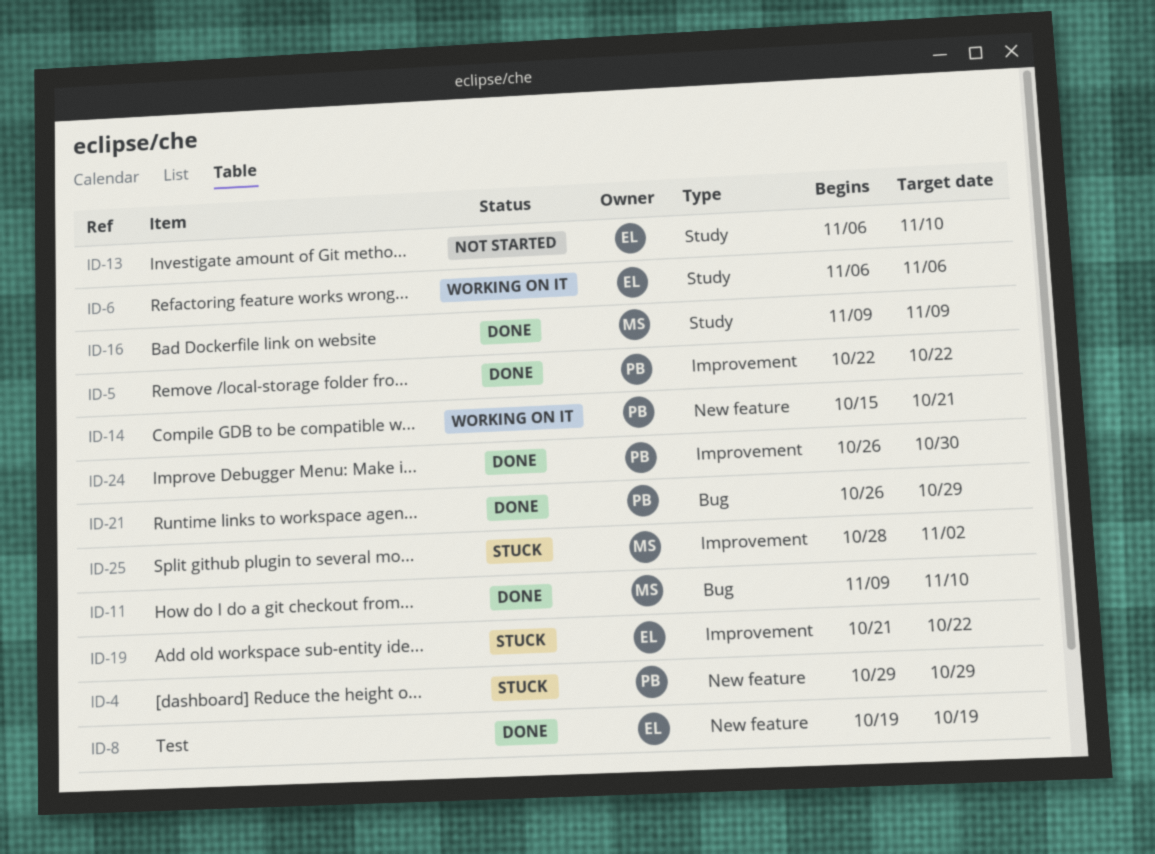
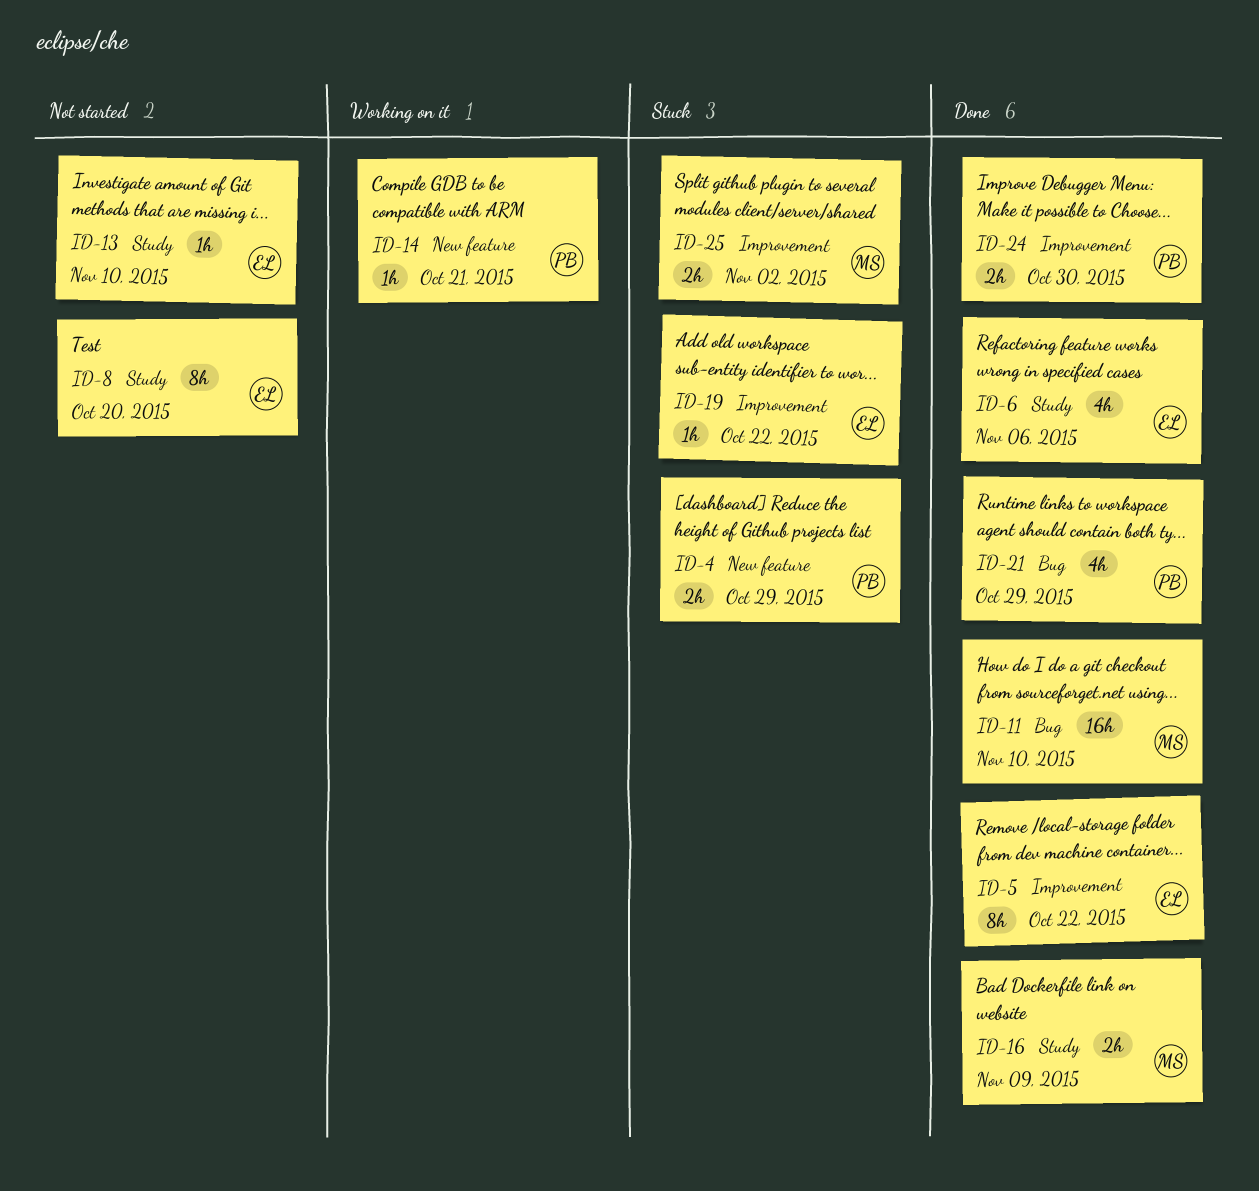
ID-5, owner: PB -> EL
ID-6, status: Working on it -> Done
ID-8, status: Done -> Not started
ID-8, label: New feature -> Study
ID-8, due: Oct 19 -> Oct 20

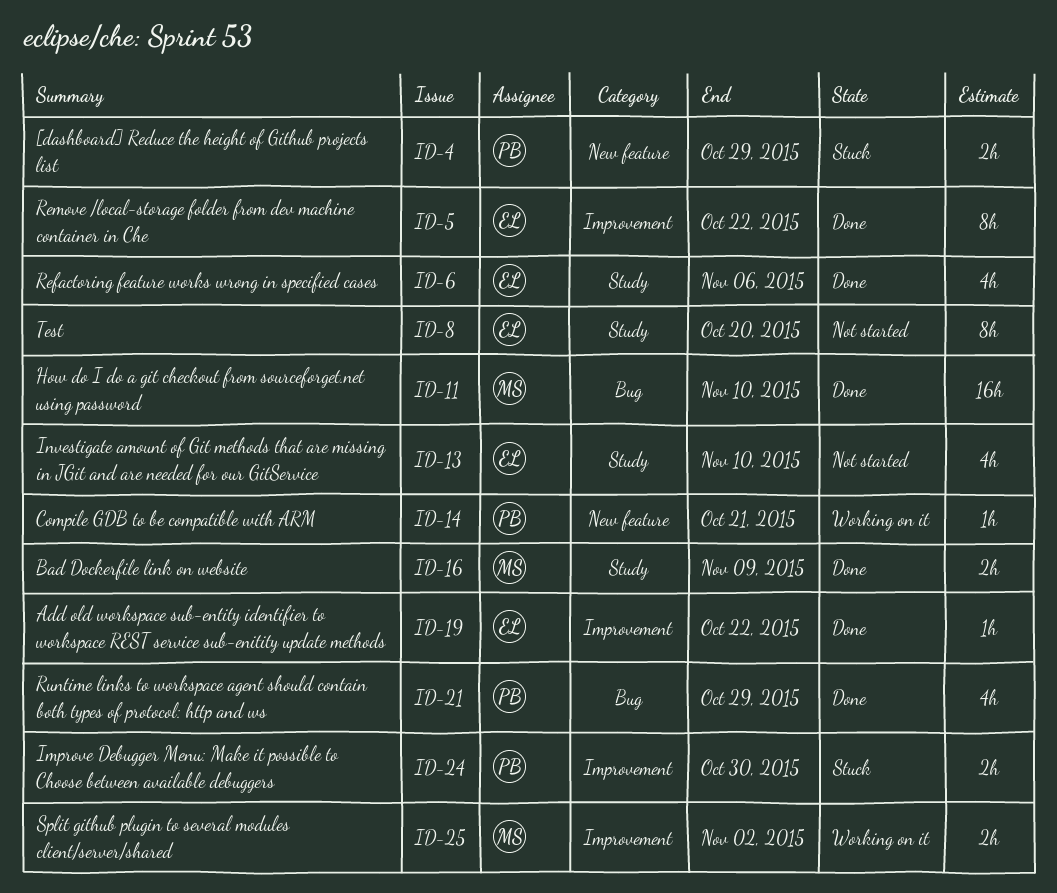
ID-13, estimate: 1h -> 4h
ID-19, status: Stuck -> Done
ID-24, status: Done -> Stuck
ID-25, status: Stuck -> Working on it

